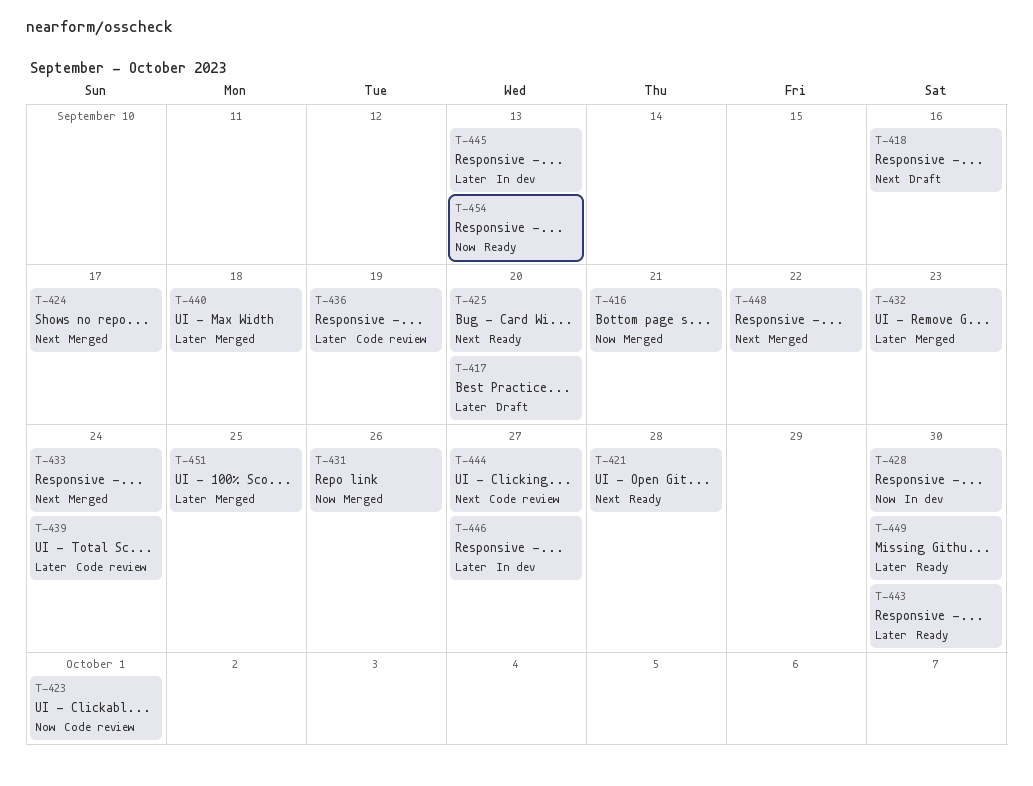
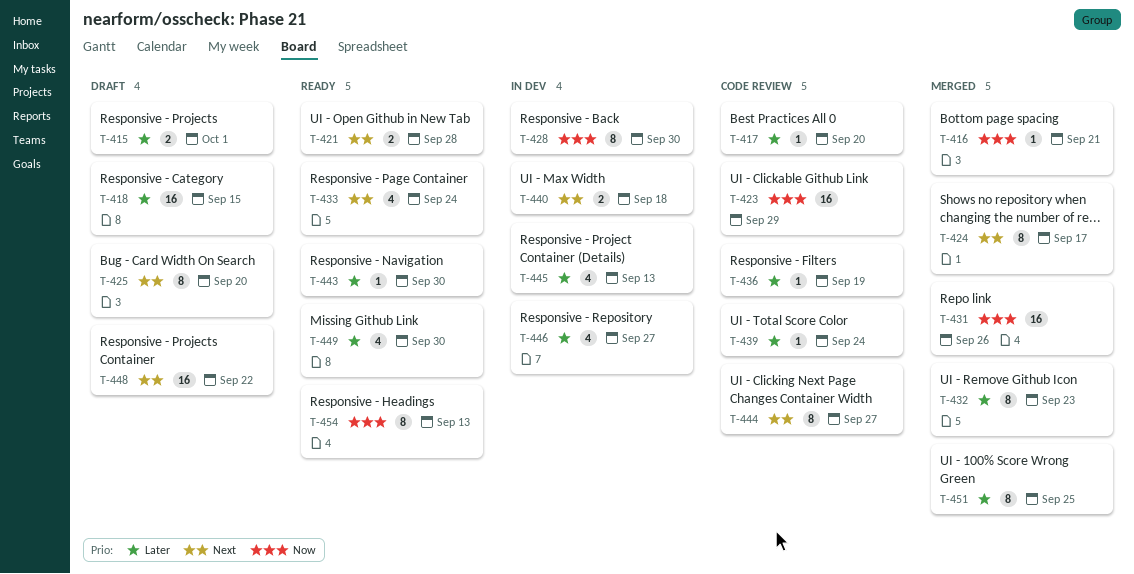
T-415: none -> present
T-417, status: Draft -> Code review
T-418, priority: Next -> Later
T-418, due: Sep 16 -> Sep 15
T-423, due: Oct 1 -> Sep 29
T-425, status: Ready -> Draft
T-433, status: Merged -> Ready
T-440, status: Merged -> In dev
T-440, priority: Later -> Next
T-448, status: Merged -> Draft

